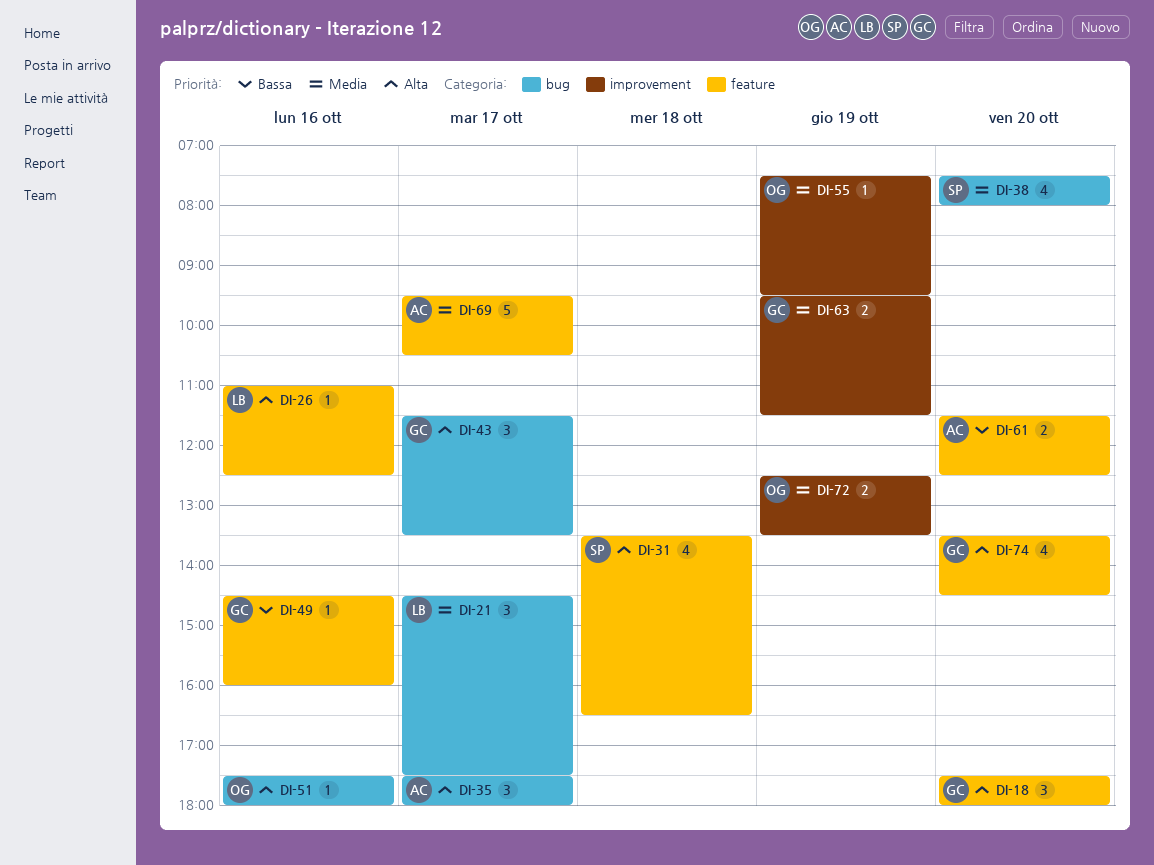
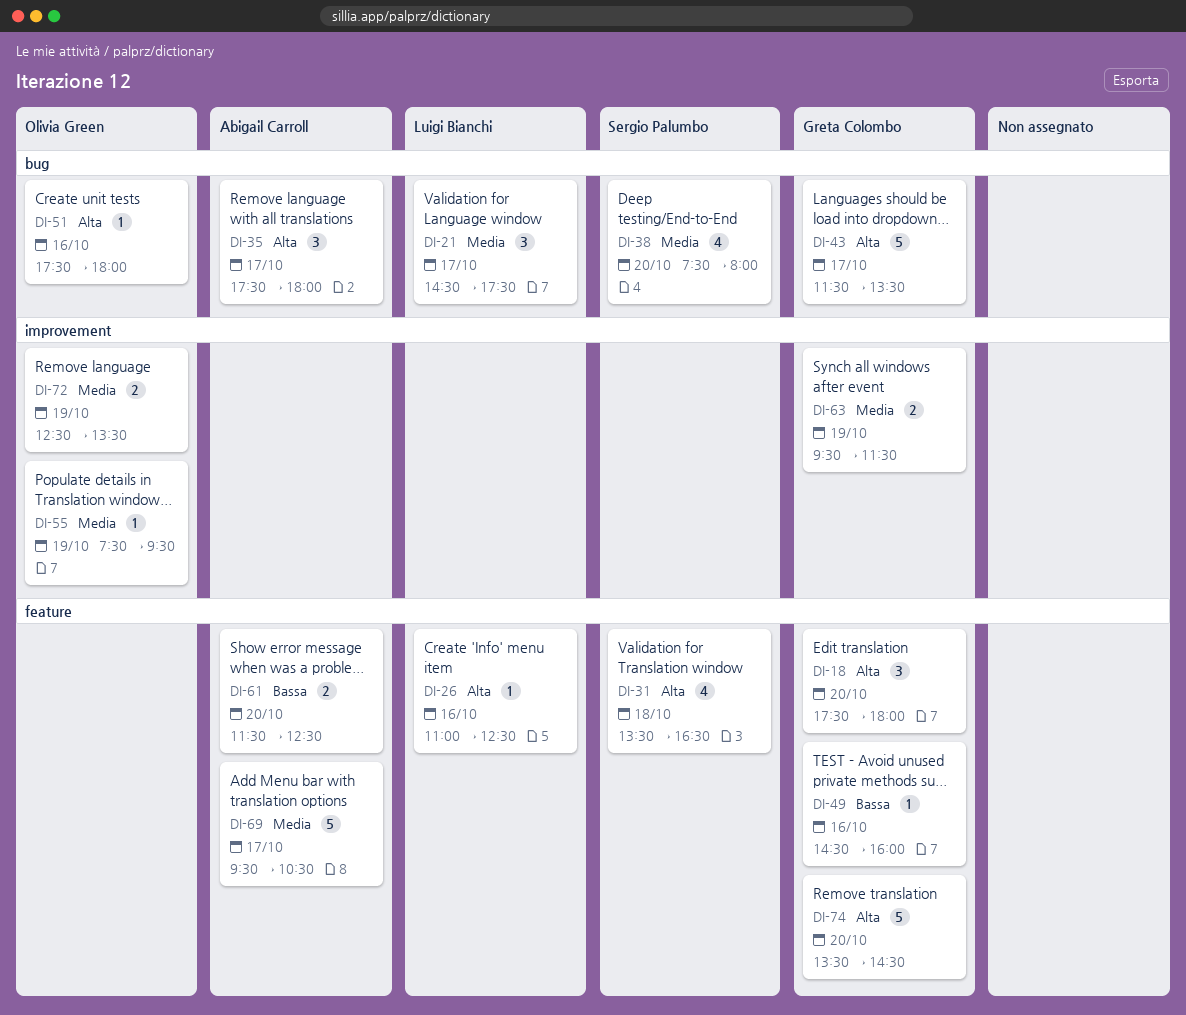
DI-43, estimate: 3 -> 5
DI-74, estimate: 4 -> 5

